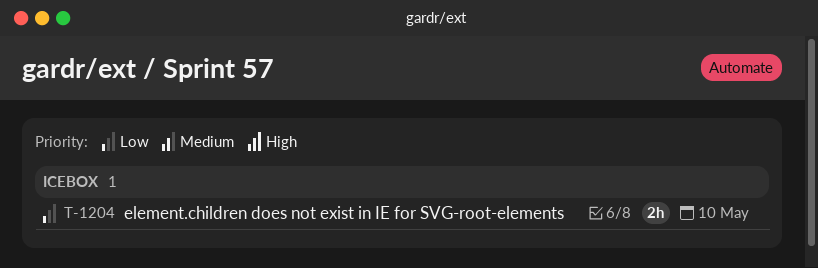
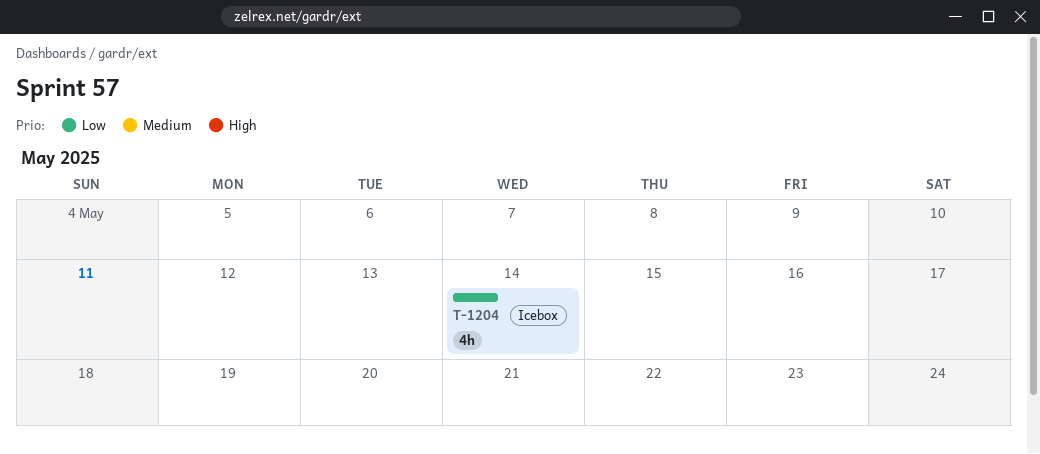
T-1204, estimate: 2h -> 4h
T-1204, due: May 10 -> May 14

